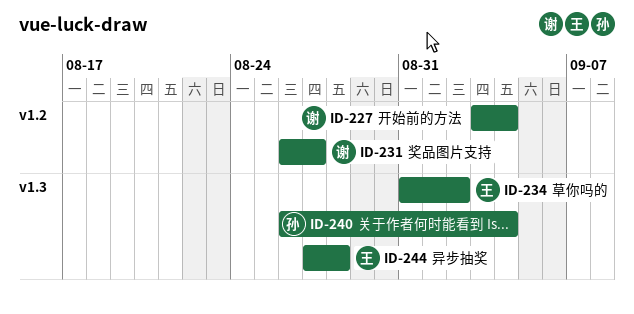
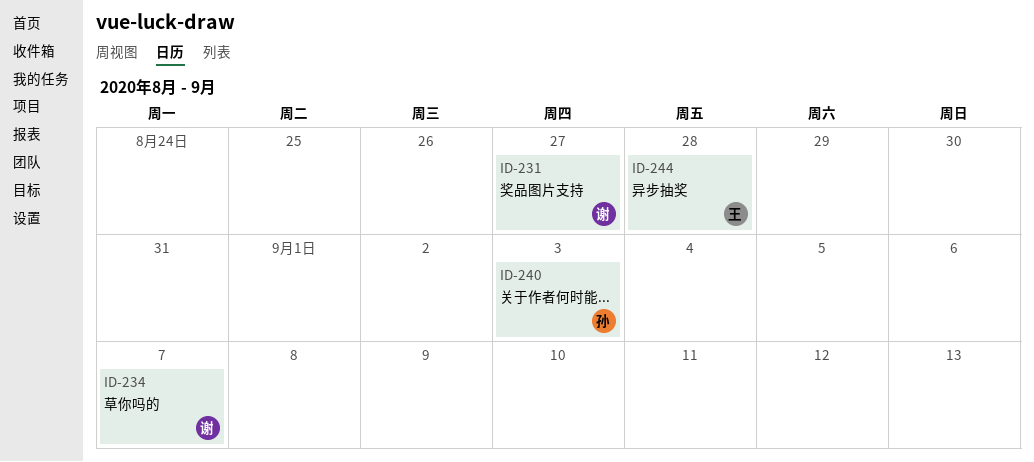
ID-227: present -> none
ID-234, owner: 王 -> 谢
ID-234, due: Sep 2 -> Sep 7
ID-240, due: Sep 4 -> Sep 3

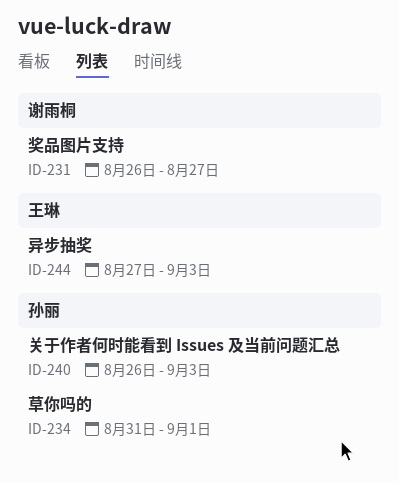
ID-234, owner: 谢雨桐 -> 孙丽
ID-234, due: Sep 7 -> Sep 1
ID-244, due: Aug 28 -> Sep 3

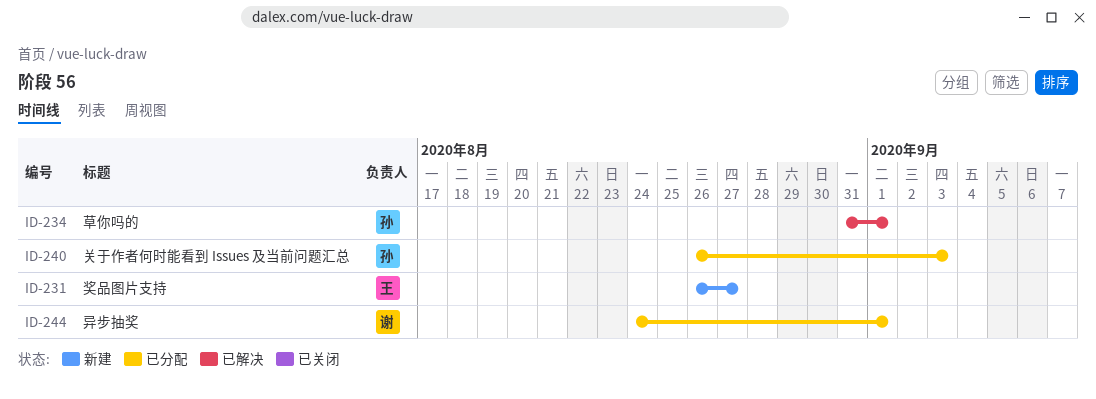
ID-231, owner: 谢雨桐 -> 王琳
ID-244, owner: 王琳 -> 谢雨桐
ID-244, start: Aug 27 -> Aug 24
ID-244, due: Sep 3 -> Sep 1

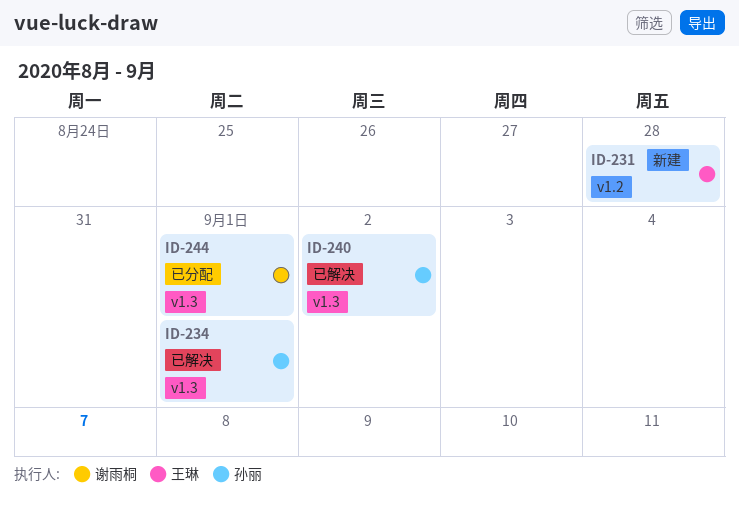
ID-231, due: Aug 27 -> Aug 28
ID-240, status: 已分配 -> 已解决
ID-240, due: Sep 3 -> Sep 2

